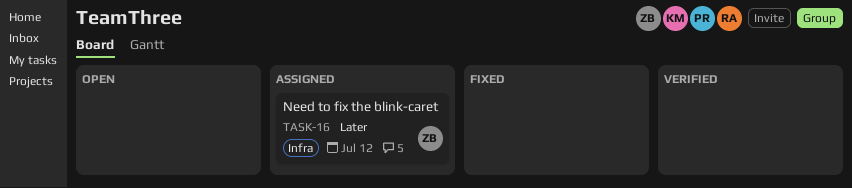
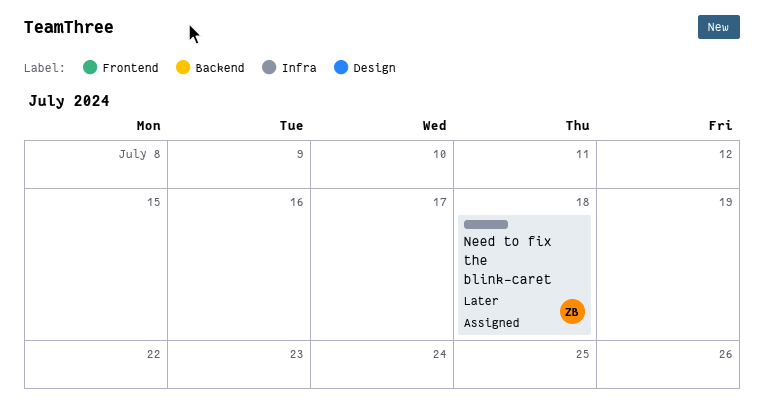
Need to fix the blink-caret, due: Jul 12 -> Jul 18

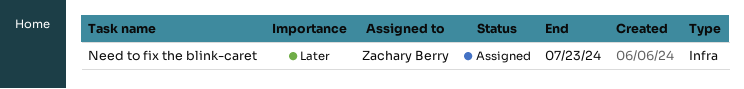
Need to fix the blink-caret, due: Jul 18 -> Jul 23

